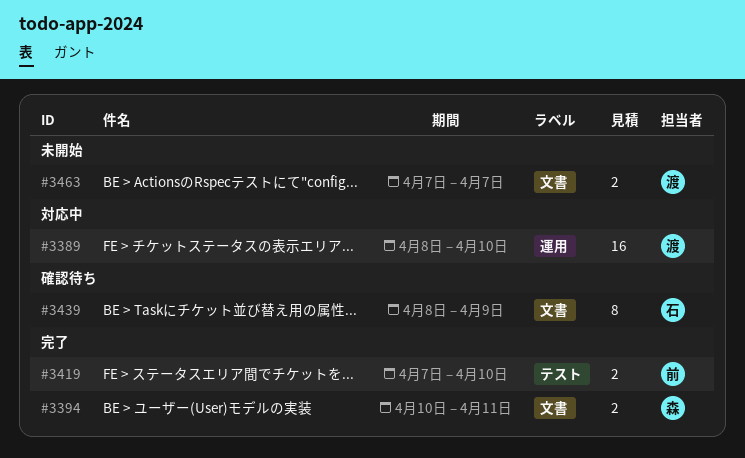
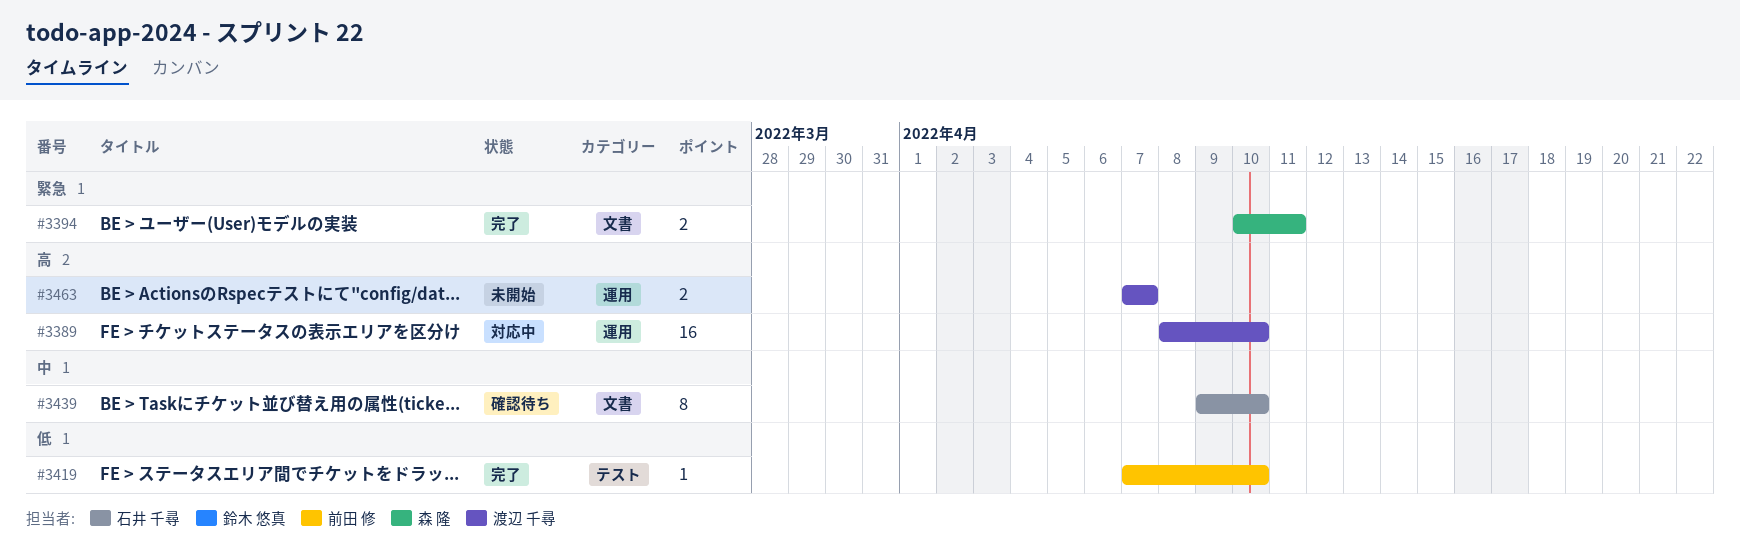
#3419, estimate: 2 -> 1
#3439, start: Apr 8 -> Apr 9
#3439, due: Apr 9 -> Apr 10
#3463, label: 文書 -> 運用

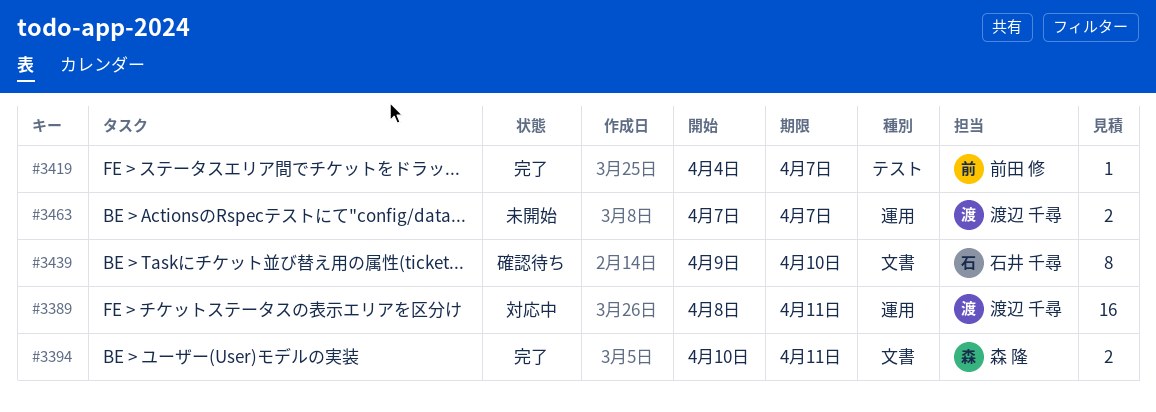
#3389, due: Apr 10 -> Apr 11
#3419, start: Apr 7 -> Apr 4
#3419, due: Apr 10 -> Apr 7

